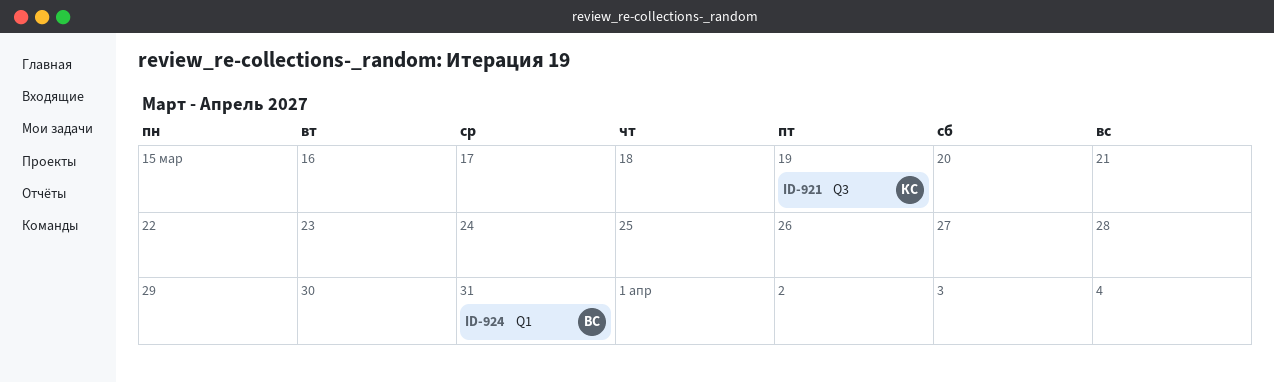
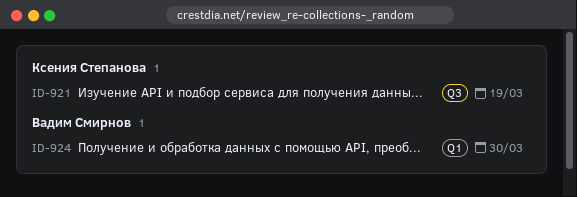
ID-924, due: Mar 31 -> Mar 30

